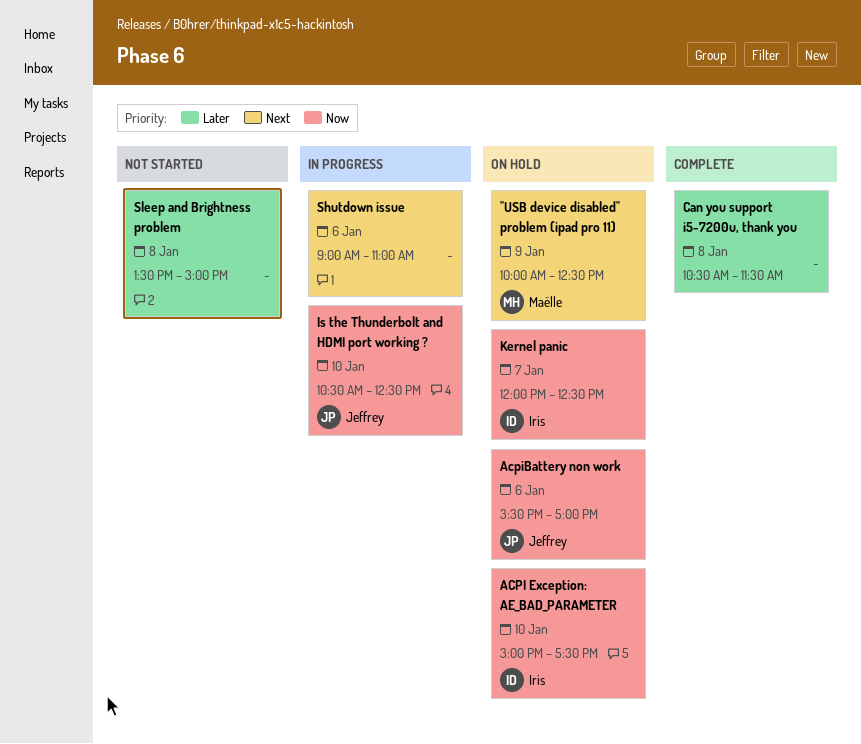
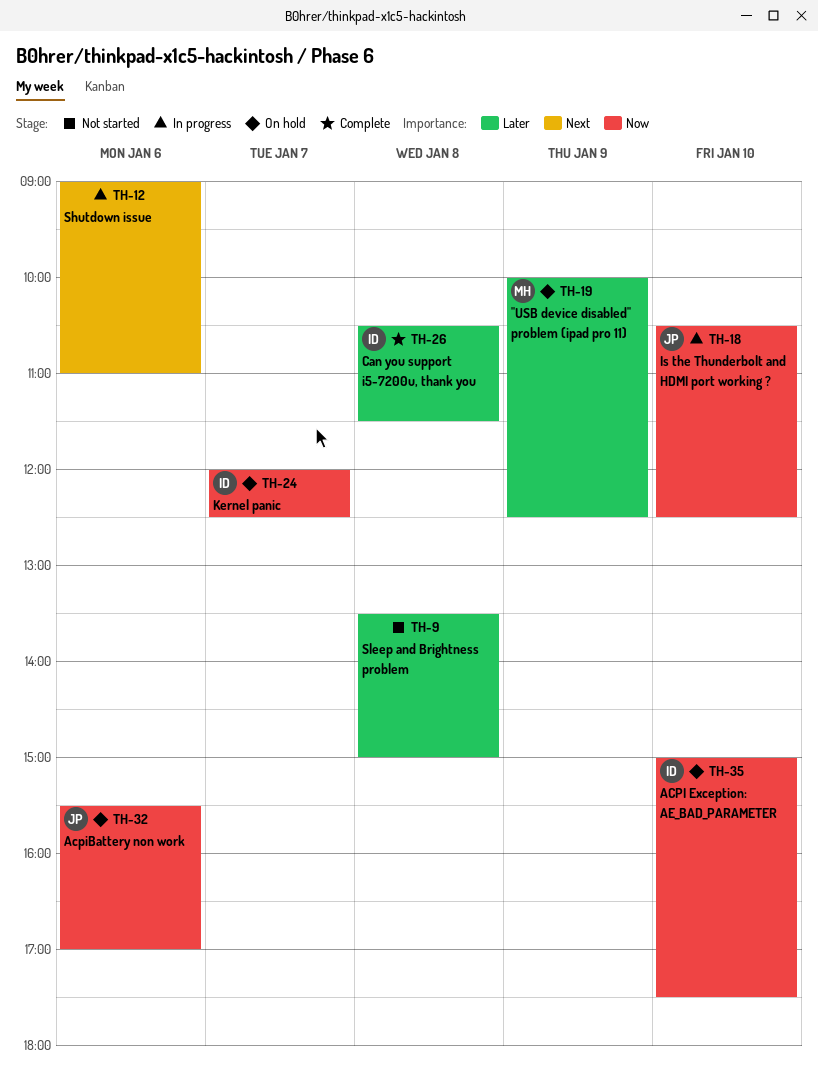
''USB device disabled'' problem (ipad pro 11), priority: Next -> Later
Can you support i5-7200u, thank you, owner: none -> Iris

